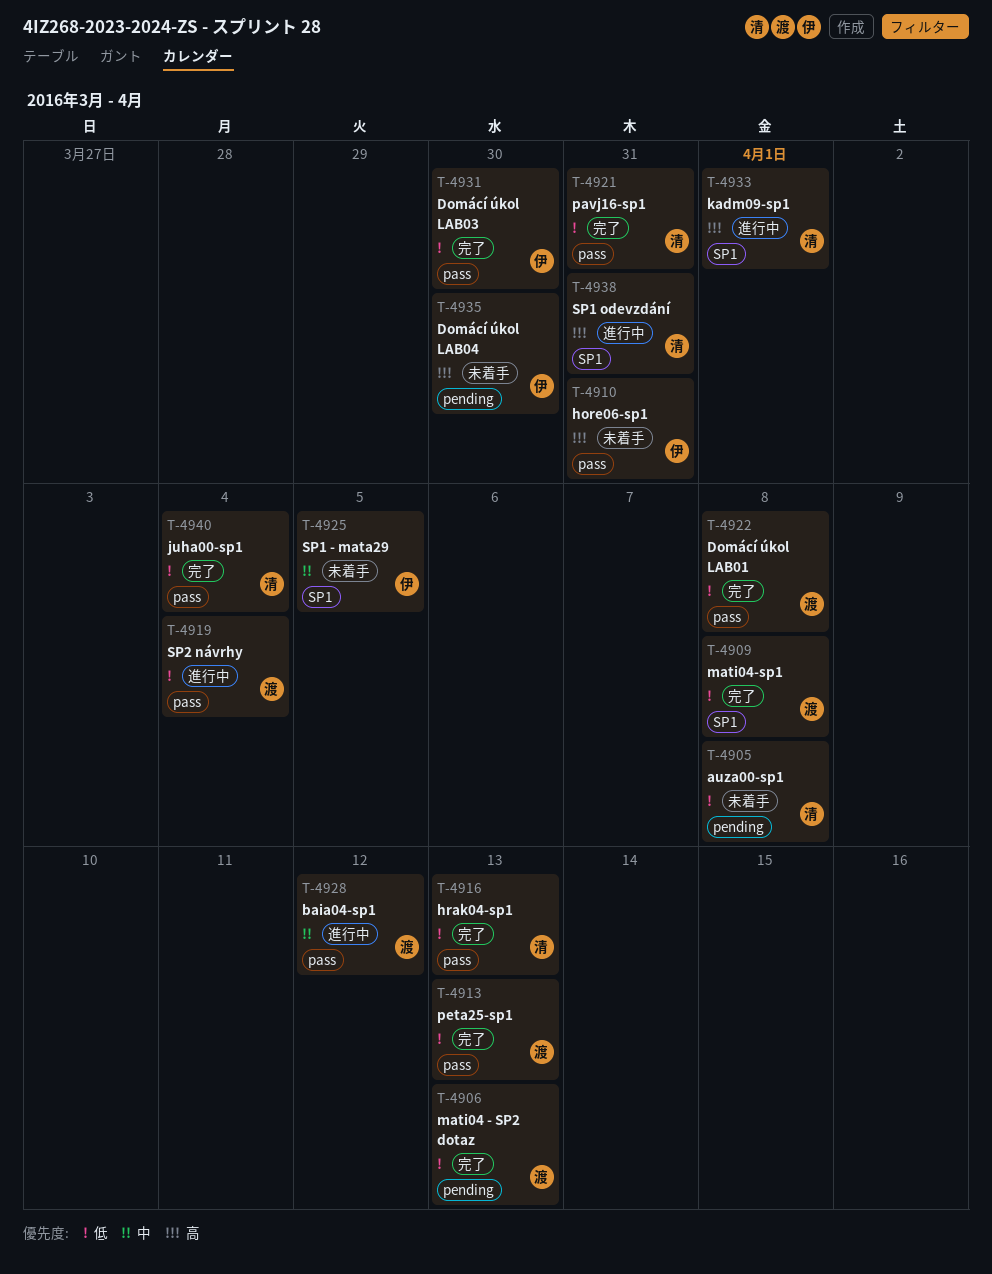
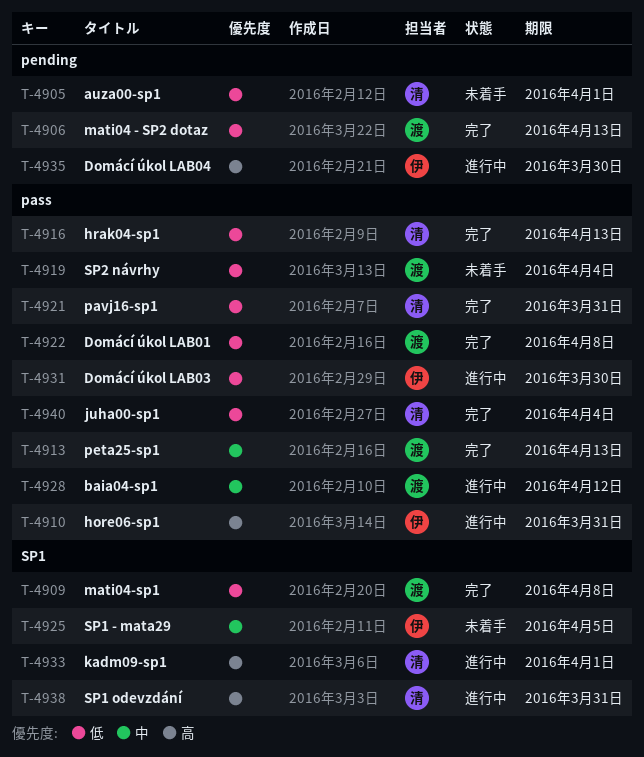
T-4905, due: Apr 8 -> Apr 1
T-4910, status: 未着手 -> 進行中
T-4913, priority: 低 -> 中
T-4919, status: 進行中 -> 未着手
T-4931, status: 完了 -> 進行中
T-4935, status: 未着手 -> 進行中

